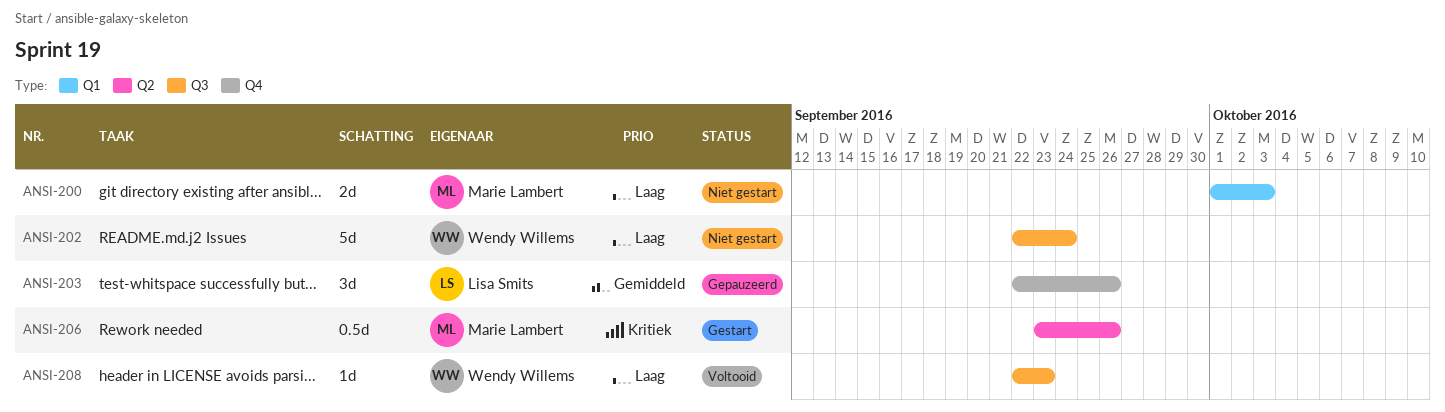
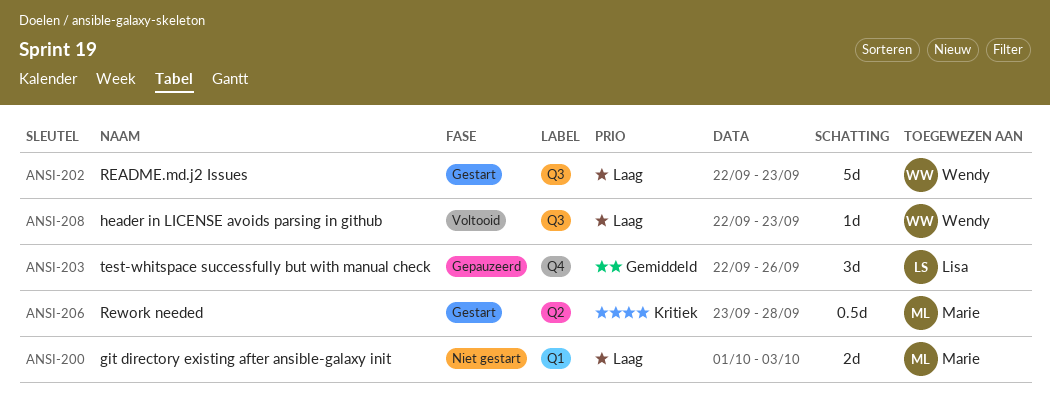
ANSI-202, status: Niet gestart -> Gestart
ANSI-202, due: Sep 24 -> Sep 23
ANSI-206, due: Sep 26 -> Sep 28

